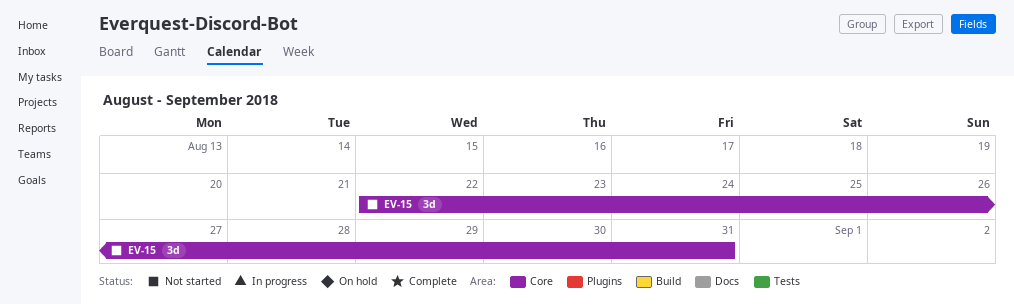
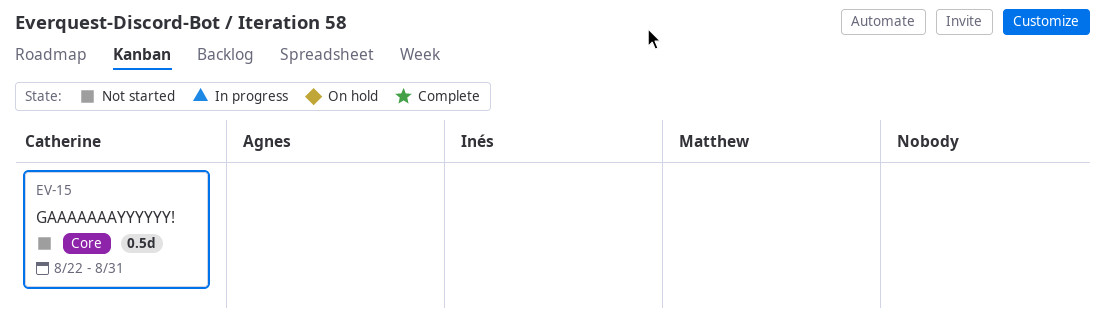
EV-15, estimate: 3d -> 0.5d

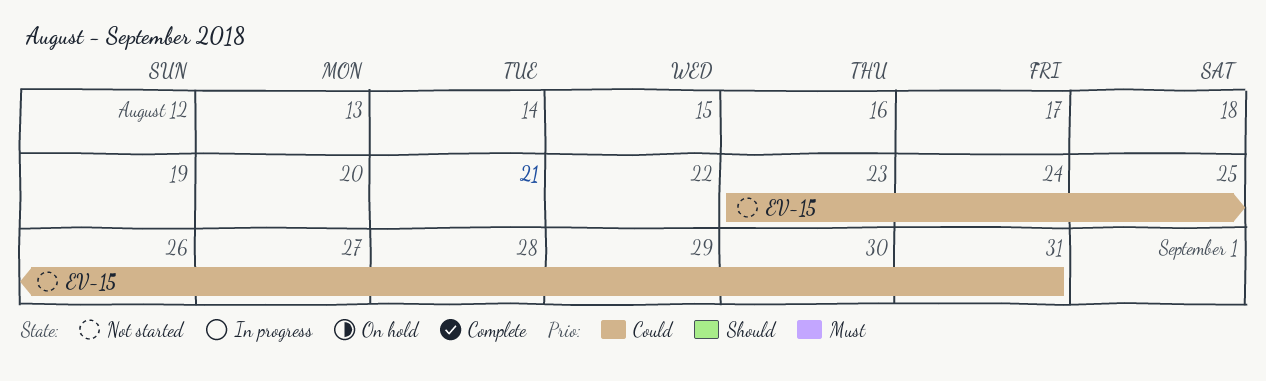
EV-15, start: Aug 22 -> Aug 23

